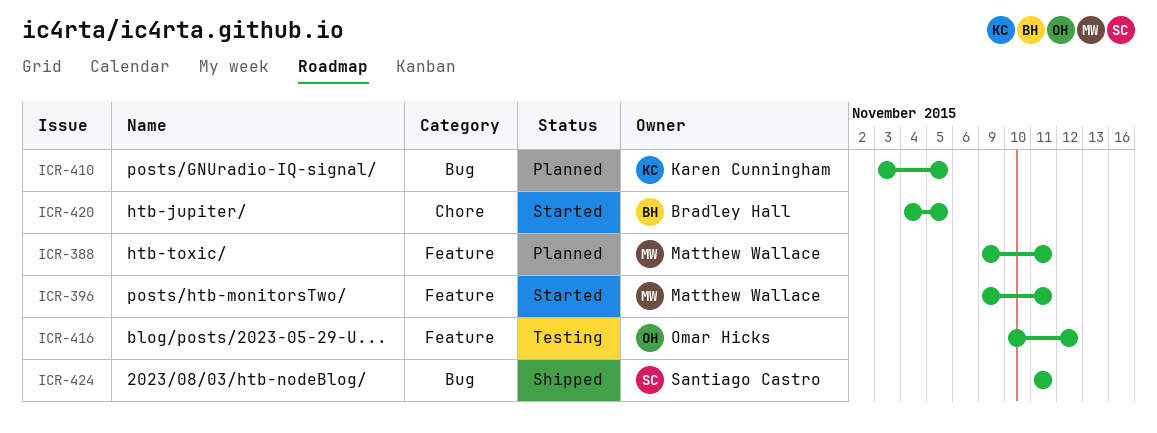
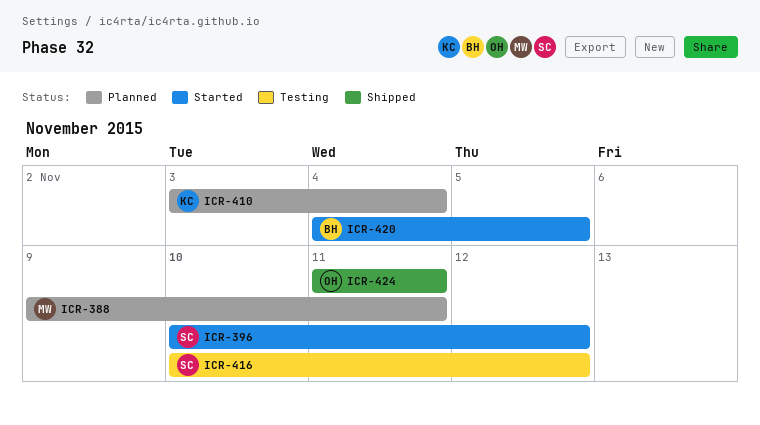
ICR-396, owner: Matthew Wallace -> Santiago Castro
ICR-396, start: Nov 9 -> Nov 10
ICR-396, due: Nov 11 -> Nov 12
ICR-410, due: Nov 5 -> Nov 4
ICR-416, owner: Omar Hicks -> Santiago Castro
ICR-424, owner: Santiago Castro -> Omar Hicks

